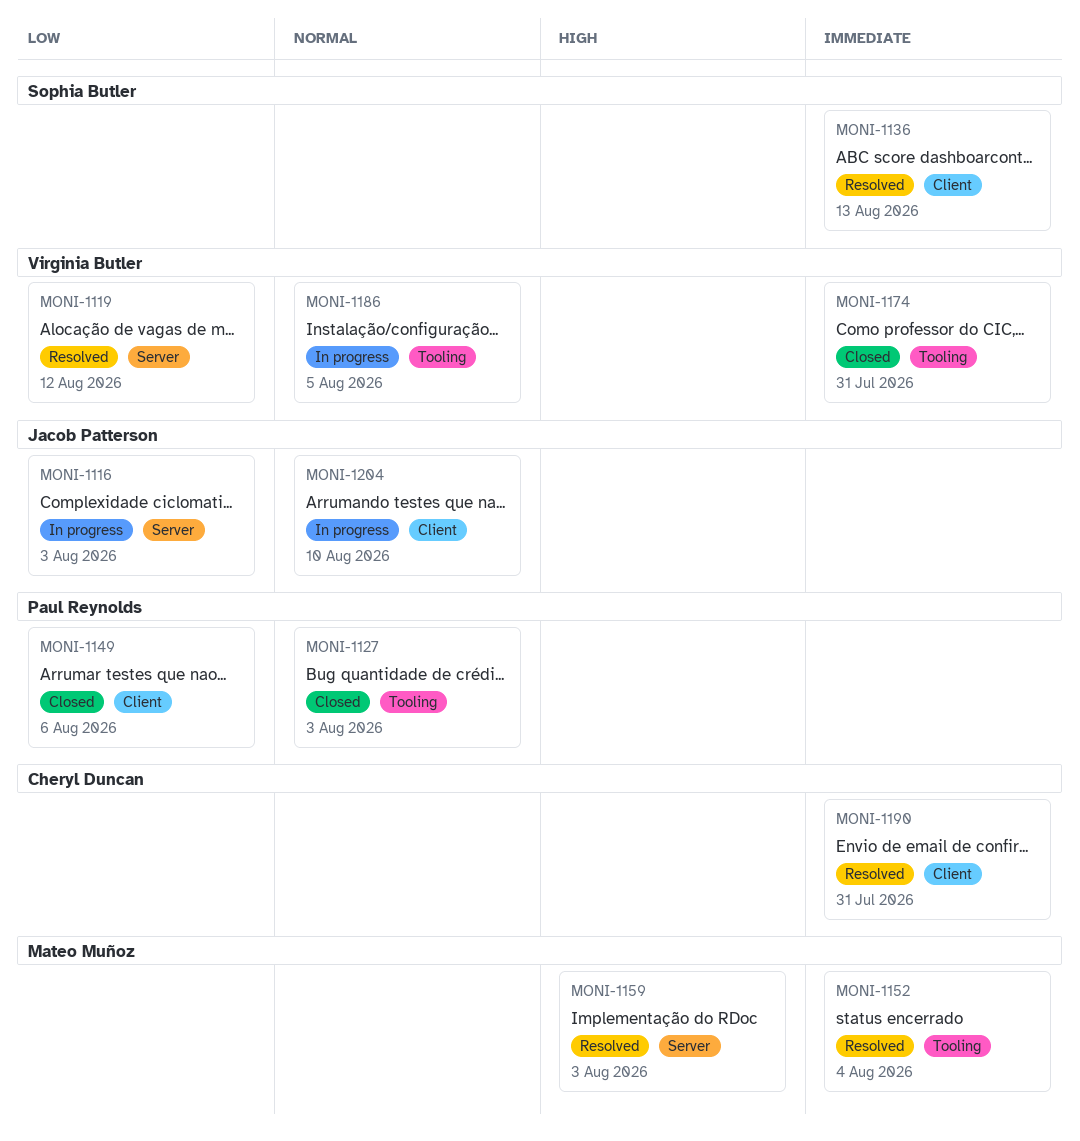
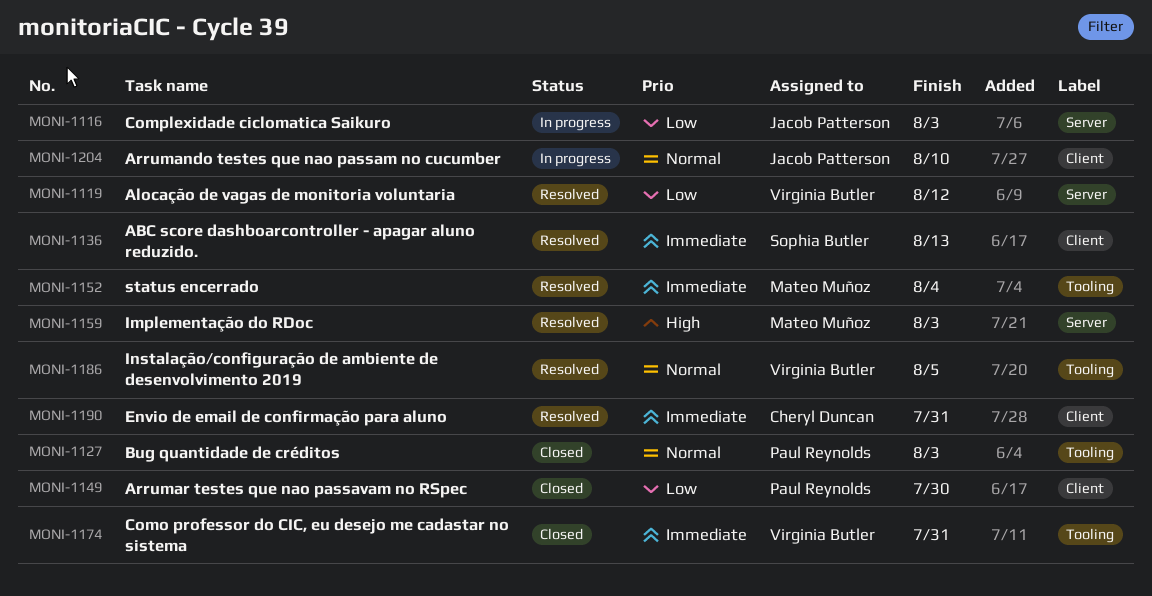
MONI-1149, due: Aug 6 -> Jul 30
MONI-1186, status: In progress -> Resolved

